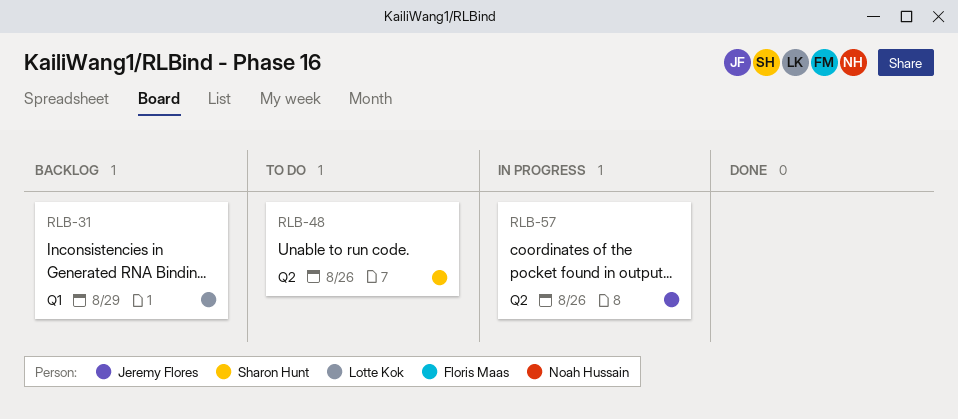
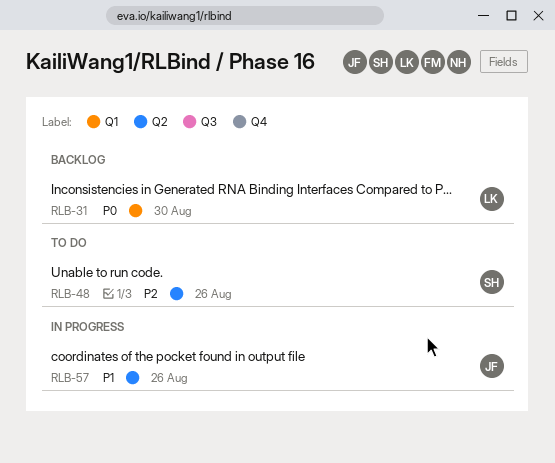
RLB-31, due: Aug 29 -> Aug 30

